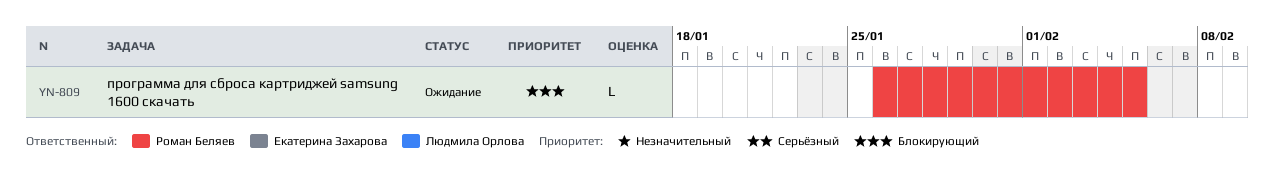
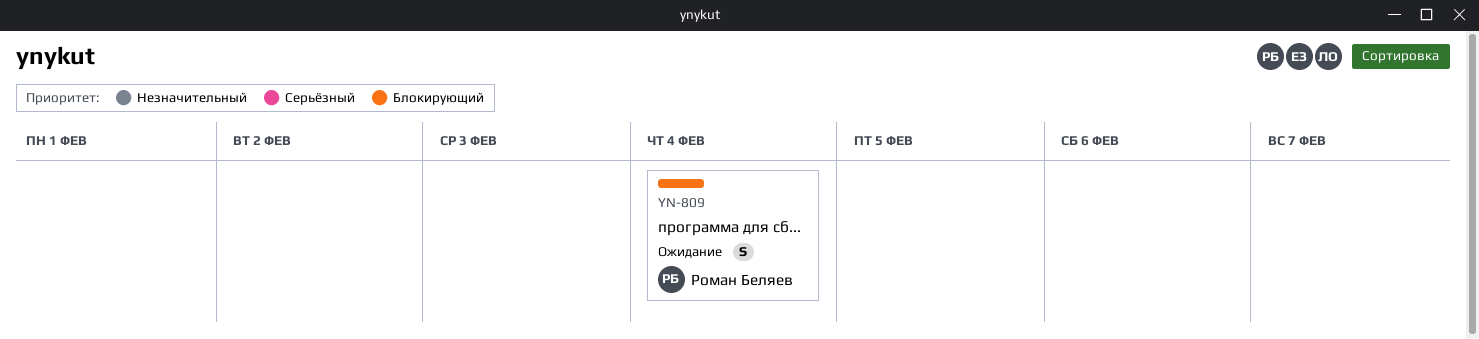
YN-809, estimate: L -> S
YN-809, due: Feb 5 -> Feb 4

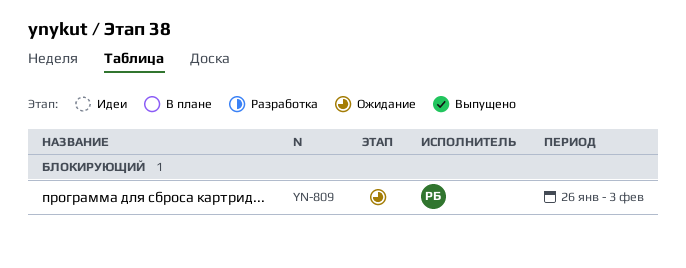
YN-809, due: Feb 4 -> Feb 3

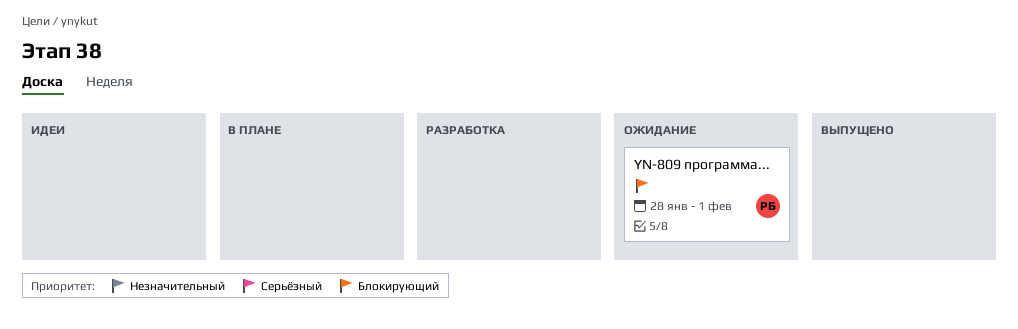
YN-809, start: Jan 26 -> Jan 28
YN-809, due: Feb 3 -> Feb 1

